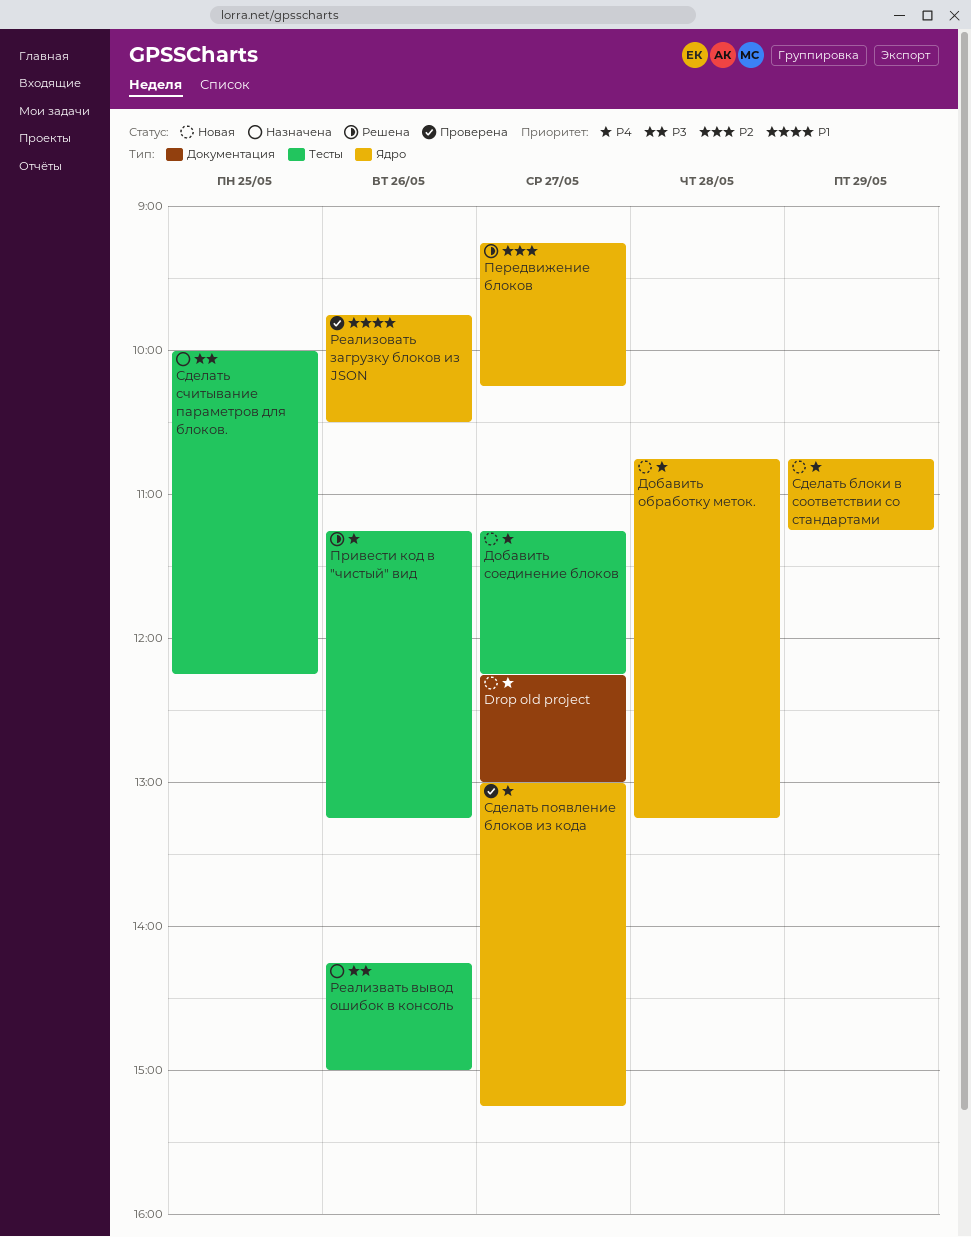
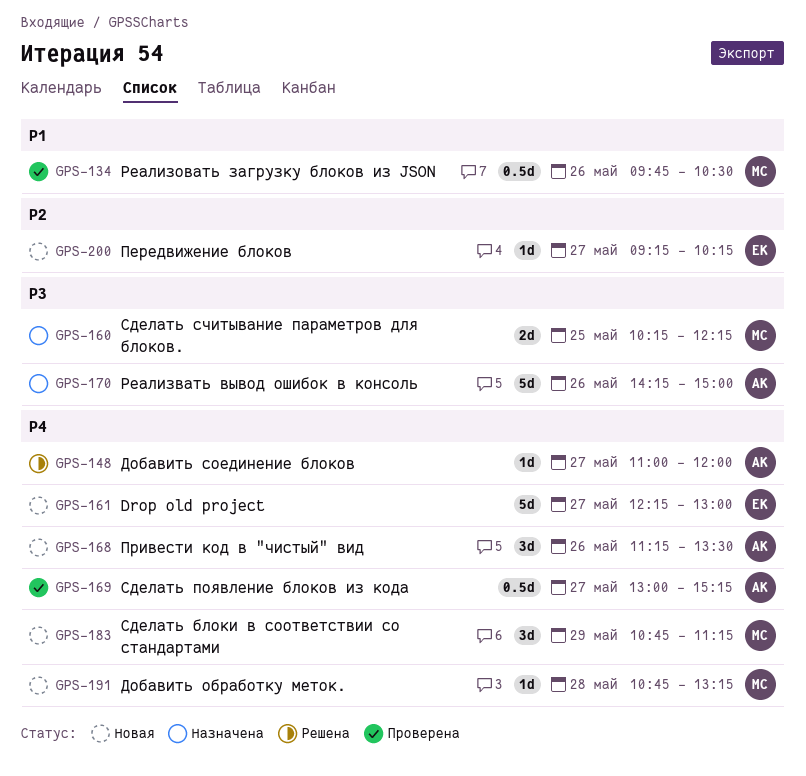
Добавить соединение блоков, status: Новая -> Решена
Добавить соединение блоков, begins: 11:15 -> 11:00
Добавить соединение блоков, ends: 12:15 -> 12:00
Передвижение блоков, status: Решена -> Новая
Привести код в "чистый" вид, status: Решена -> Новая
Привести код в "чистый" вид, ends: 13:15 -> 13:30
Сделать считывание параметров для блоков., begins: 10:00 -> 10:15

